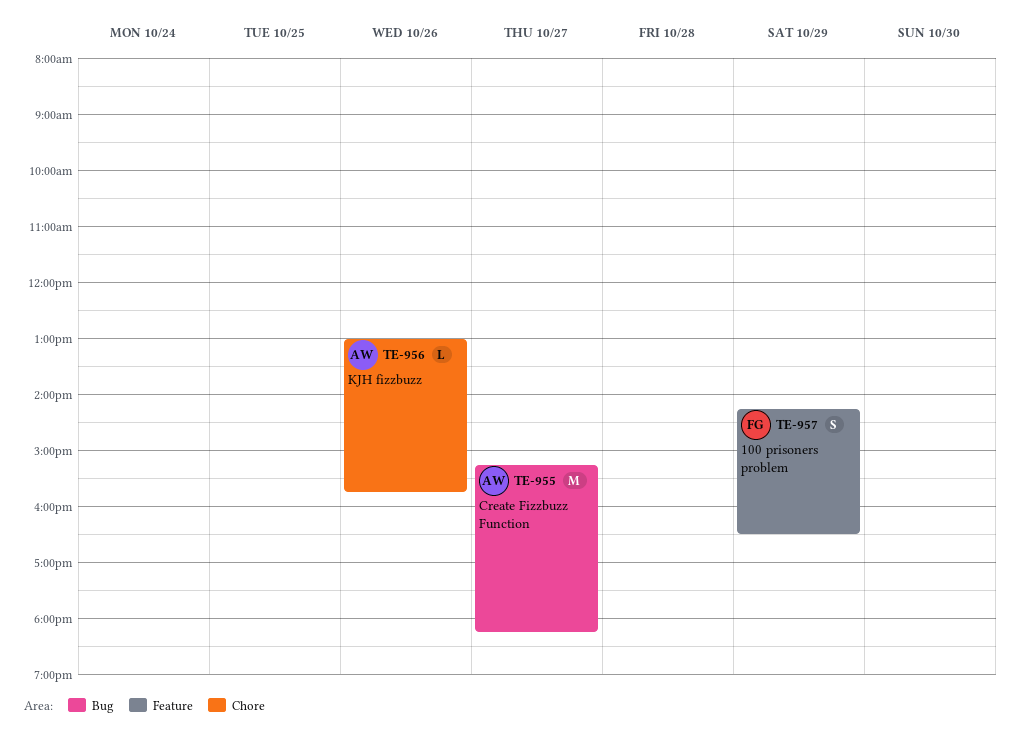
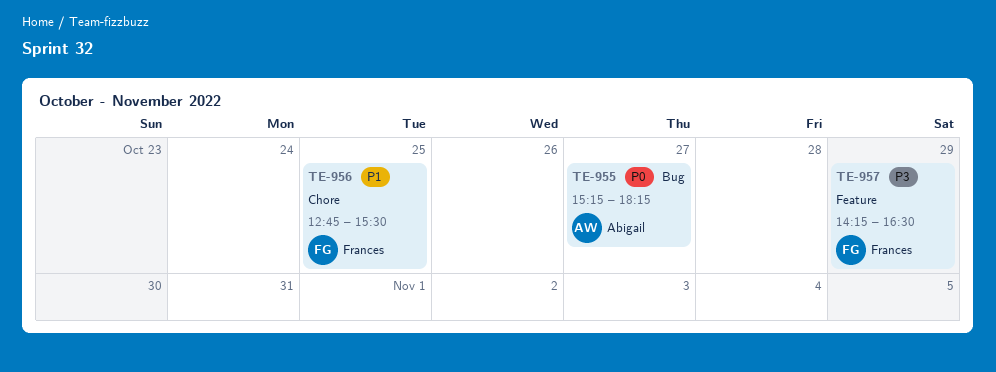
TE-956, owner: Abigail -> Frances
TE-956, day: Oct 26 -> Oct 25
TE-956, begins: 13:00 -> 12:45
TE-956, ends: 15:45 -> 15:30

